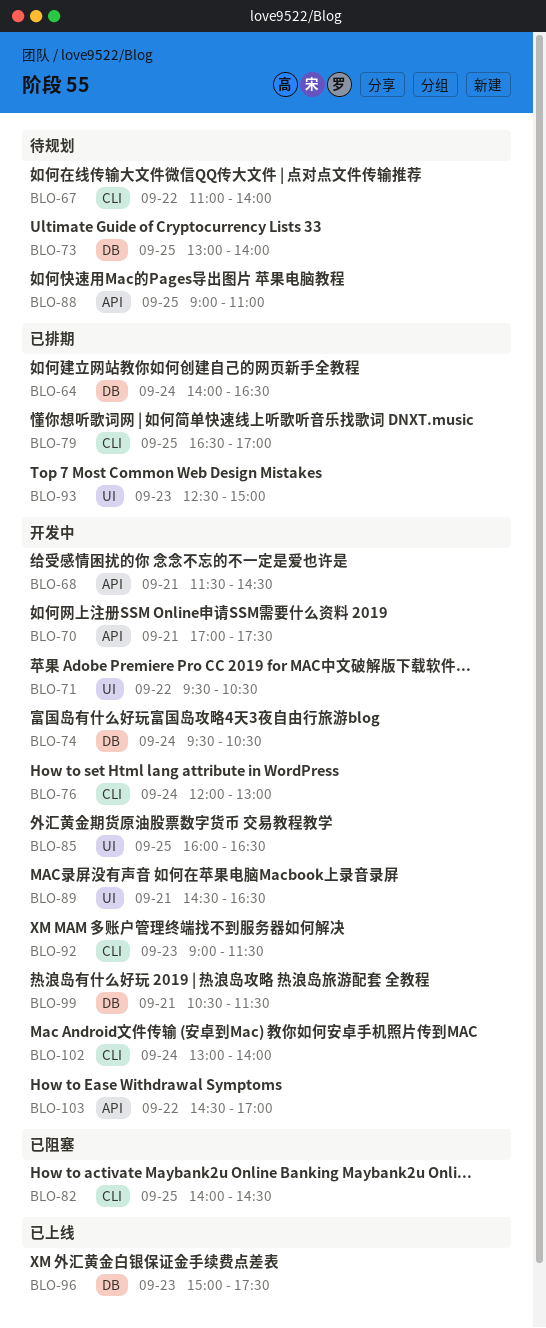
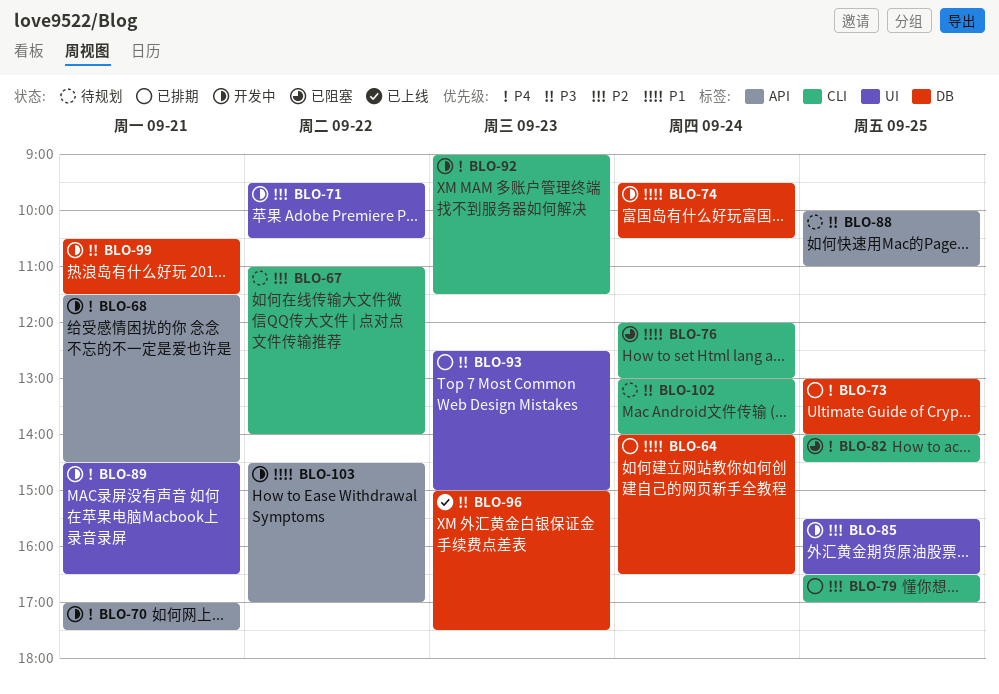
BLO-73, status: 待规划 -> 已排期
BLO-76, status: 开发中 -> 已阻塞
BLO-85, begins: 16:00 -> 15:30
BLO-88, begins: 09:00 -> 10:00
BLO-102, status: 开发中 -> 待规划

